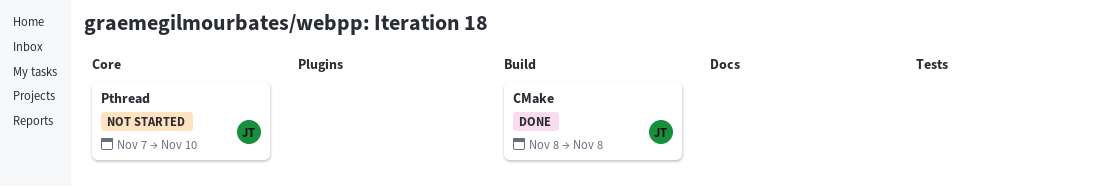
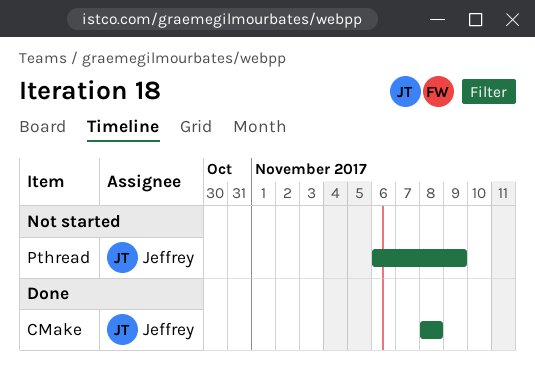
Pthread, start: Nov 7 -> Nov 6
Pthread, due: Nov 10 -> Nov 9

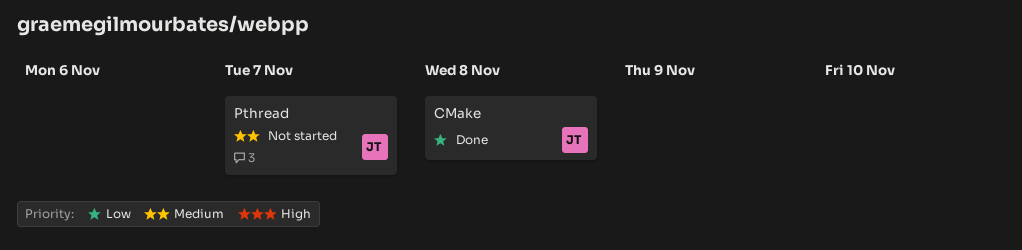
Pthread, due: Nov 9 -> Nov 7

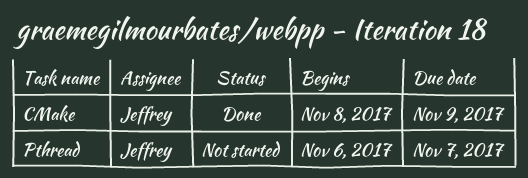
CMake, due: Nov 8 -> Nov 9

